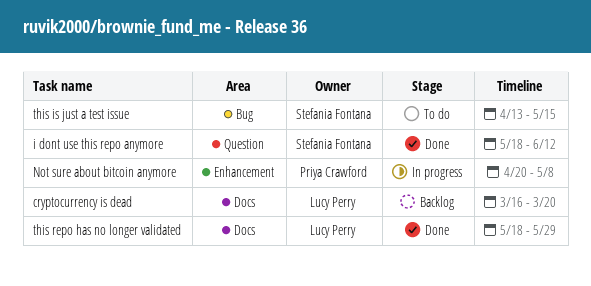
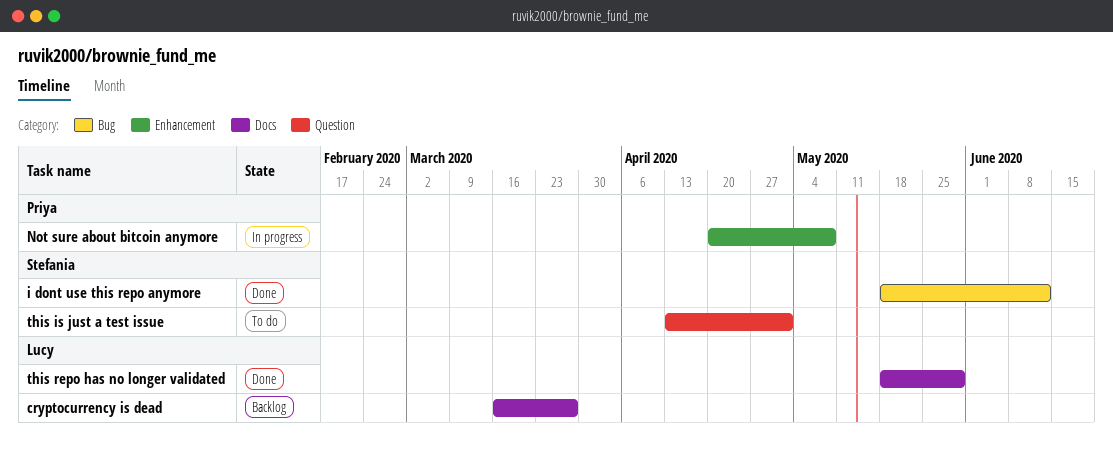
cryptocurrency is dead, due: Mar 20 -> Mar 27
i dont use this repo anymore, label: Question -> Bug
this is just a test issue, label: Bug -> Question
this is just a test issue, due: May 15 -> May 1

